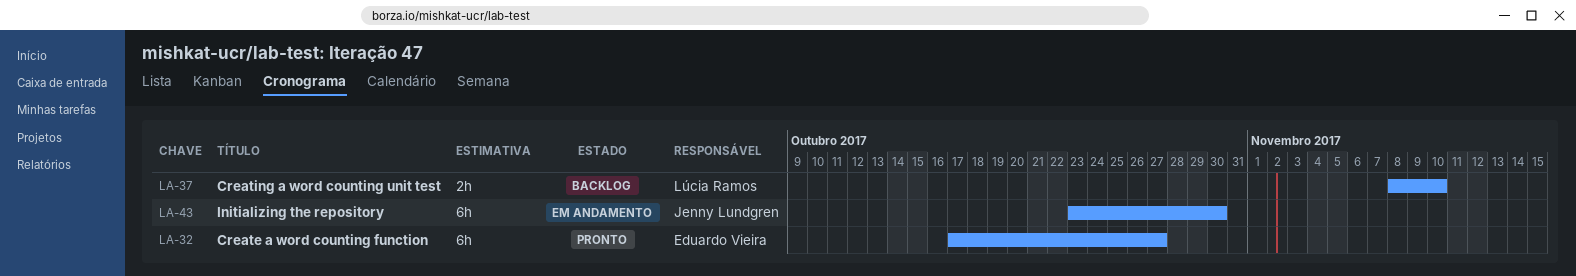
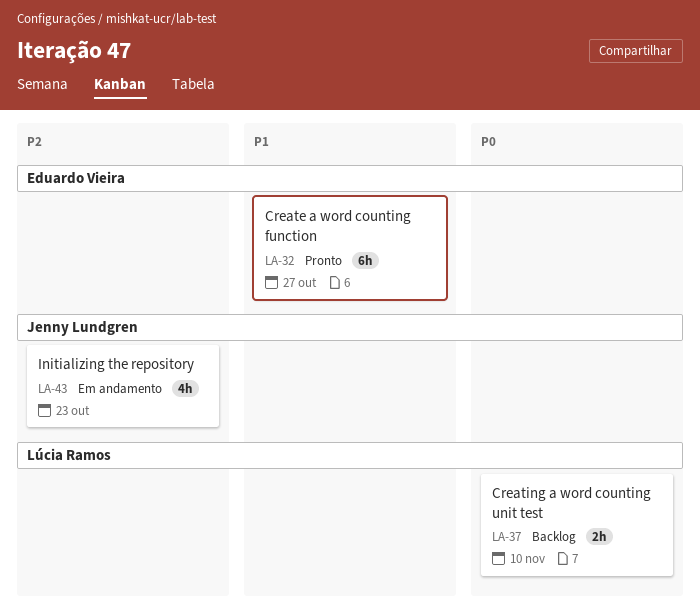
LA-43, estimate: 6h -> 4h
LA-43, due: Oct 30 -> Oct 23

